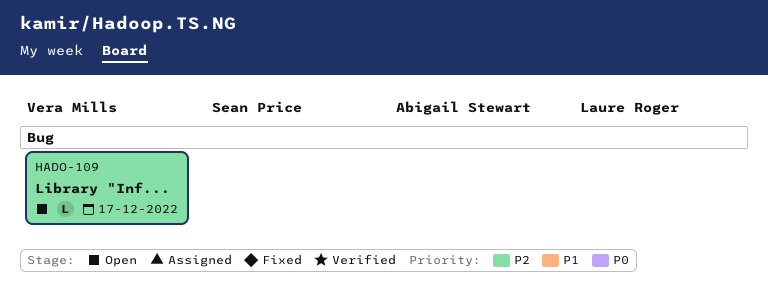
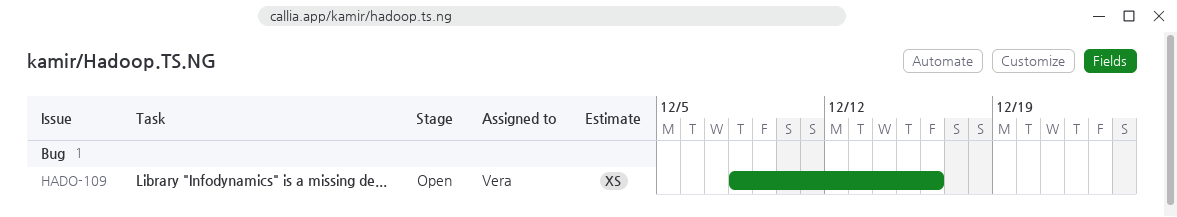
HADO-109, estimate: L -> XS
HADO-109, due: Dec 17 -> Dec 16

